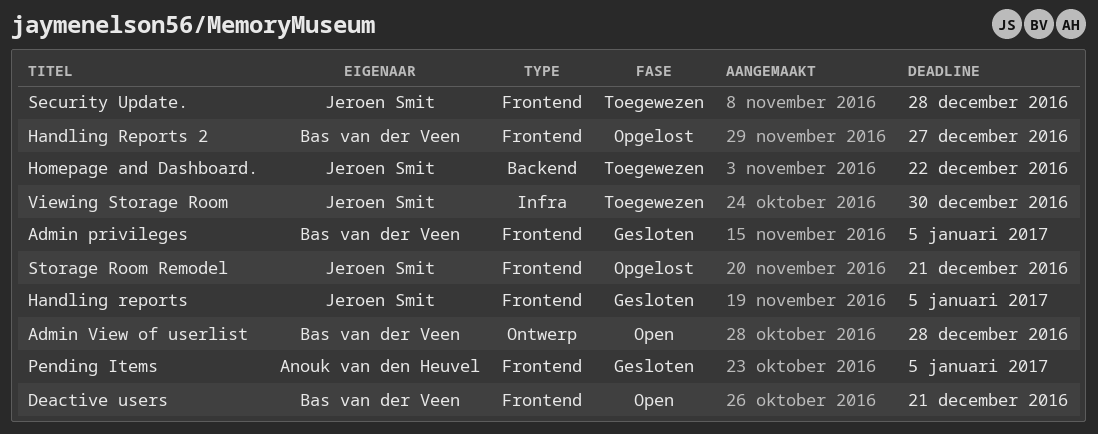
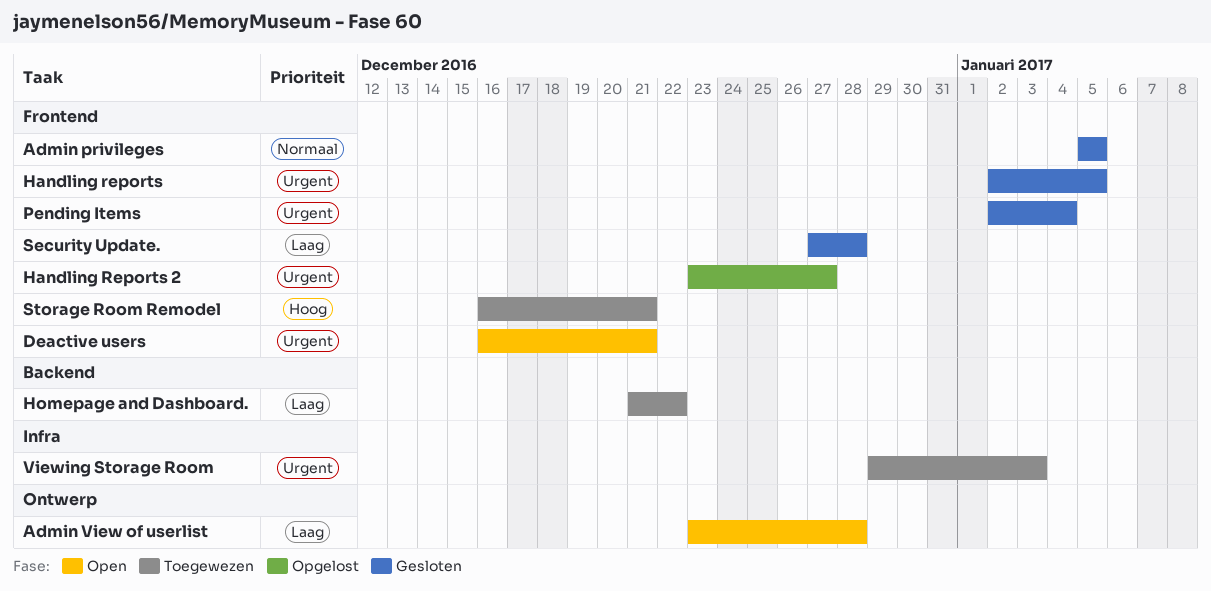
Pending Items, due: Jan 5 -> Jan 4
Security Update., status: Toegewezen -> Gesloten
Storage Room Remodel, status: Opgelost -> Toegewezen
Viewing Storage Room, due: Dec 30 -> Jan 3

